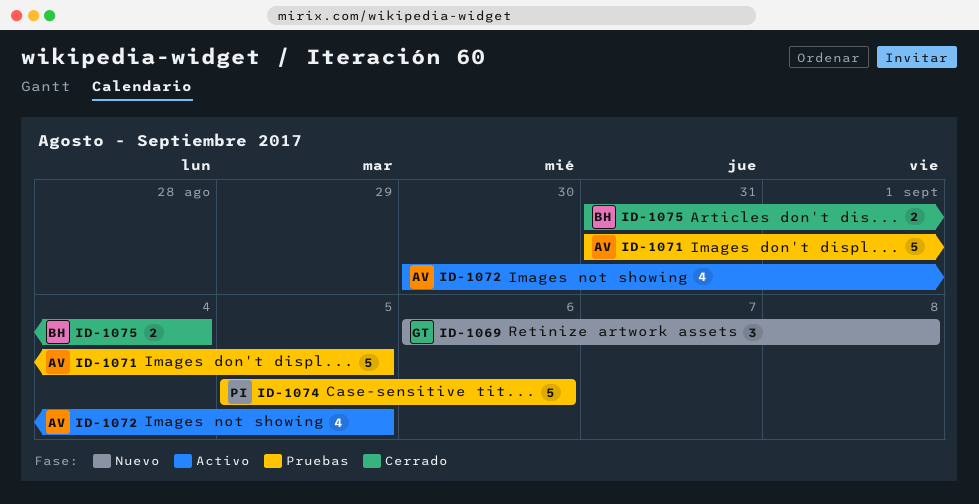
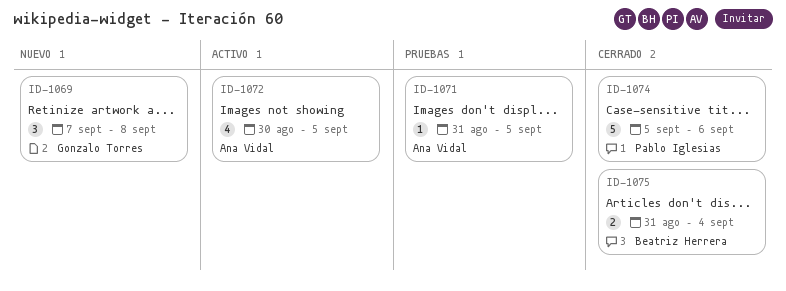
ID-1069, start: Sep 6 -> Sep 7
ID-1071, estimate: 5 -> 1
ID-1074, status: Pruebas -> Cerrado

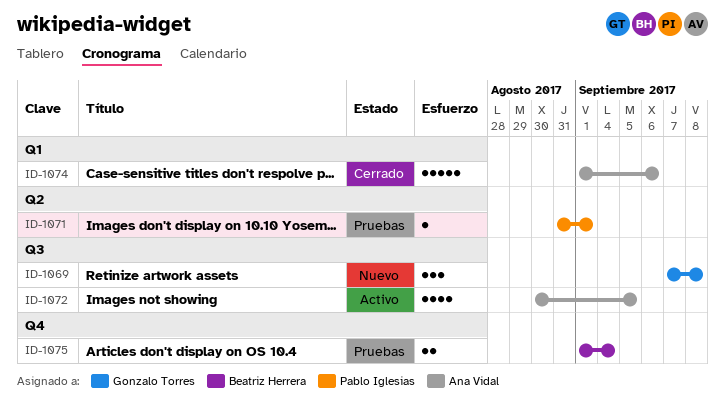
ID-1071, owner: Ana Vidal -> Pablo Iglesias
ID-1071, due: Sep 5 -> Sep 1
ID-1074, owner: Pablo Iglesias -> Ana Vidal
ID-1074, start: Sep 5 -> Sep 1
ID-1075, status: Cerrado -> Pruebas
ID-1075, start: Aug 31 -> Sep 1

